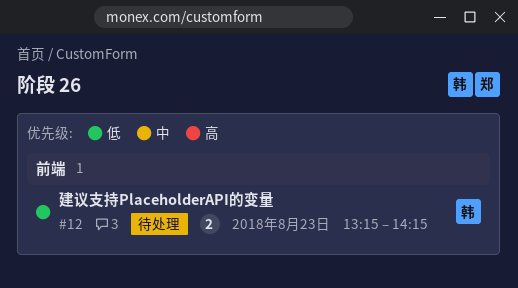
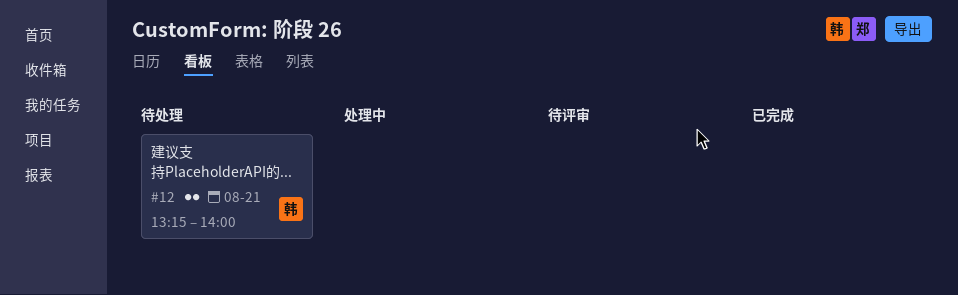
#12, day: Aug 23 -> Aug 21
#12, ends: 14:15 -> 14:00

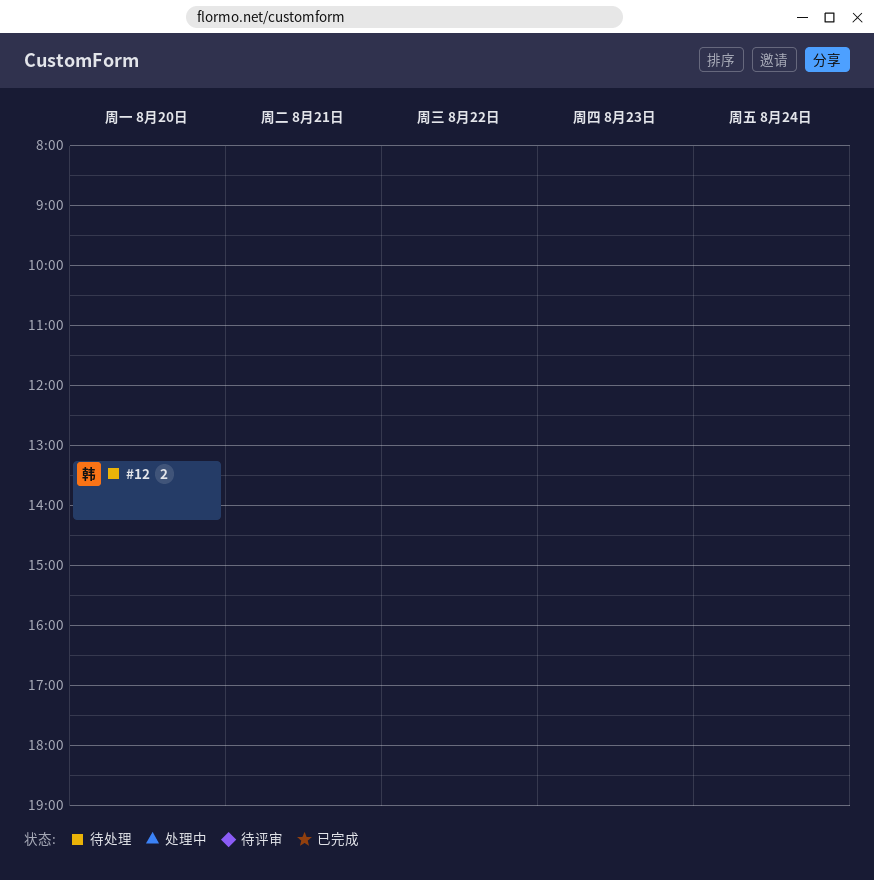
#12, day: Aug 21 -> Aug 20
#12, ends: 14:00 -> 14:15

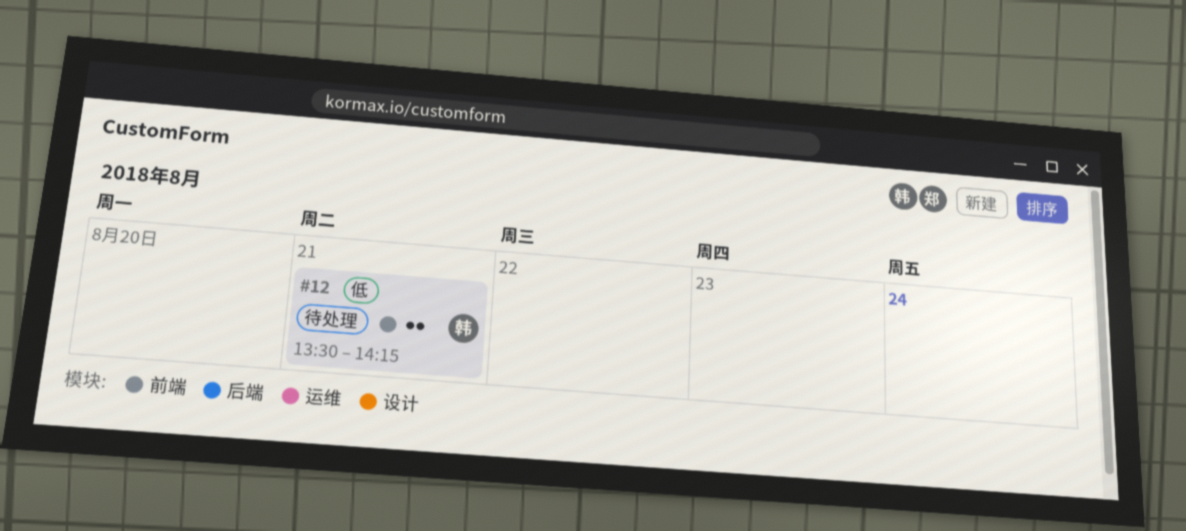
#12, day: Aug 20 -> Aug 21
#12, begins: 13:15 -> 13:30

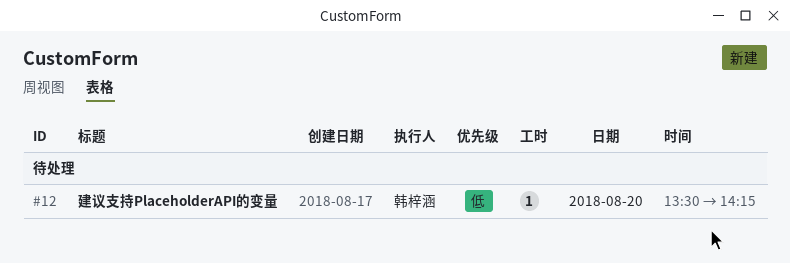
#12, estimate: 2 -> 1
#12, day: Aug 21 -> Aug 20

